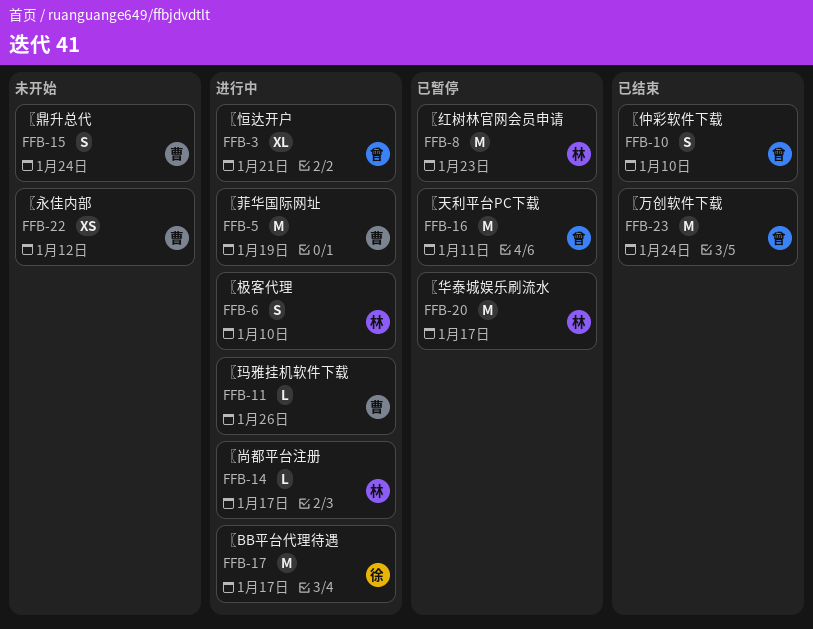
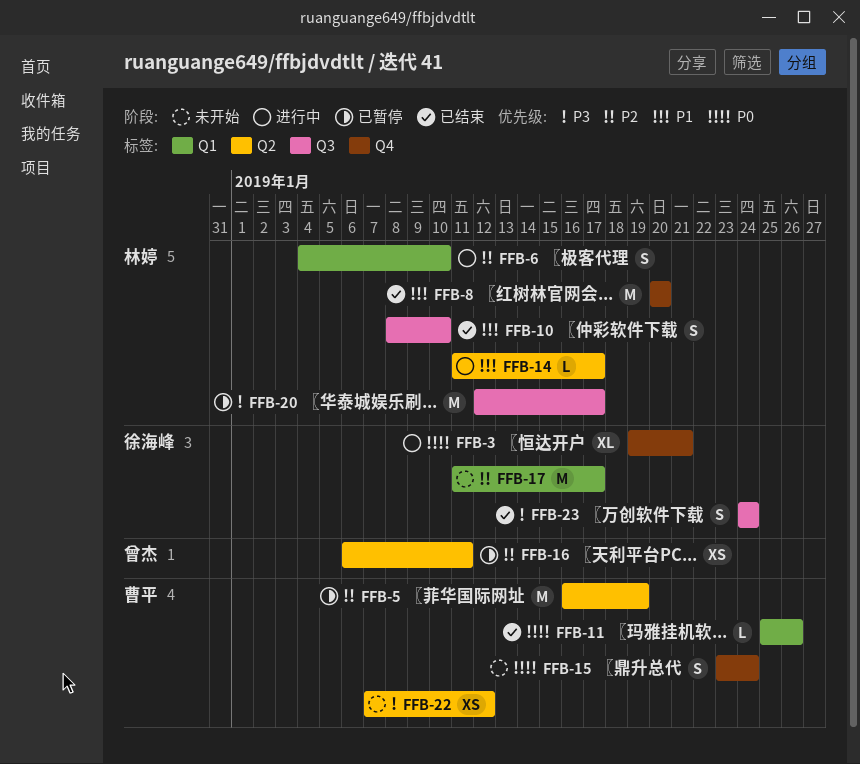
FFB-3, owner: 曾杰 -> 徐海峰
FFB-5, status: 进行中 -> 已暂停
FFB-8, status: 已暂停 -> 已结束
FFB-8, due: Jan 23 -> Jan 20
FFB-10, owner: 曾杰 -> 林婷
FFB-11, status: 进行中 -> 已结束
FFB-16, estimate: M -> XS
FFB-17, status: 进行中 -> 未开始
FFB-23, owner: 曾杰 -> 徐海峰
FFB-23, estimate: M -> S

